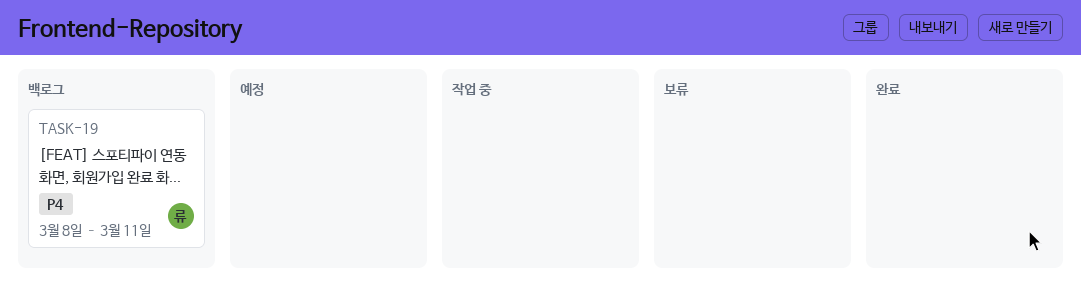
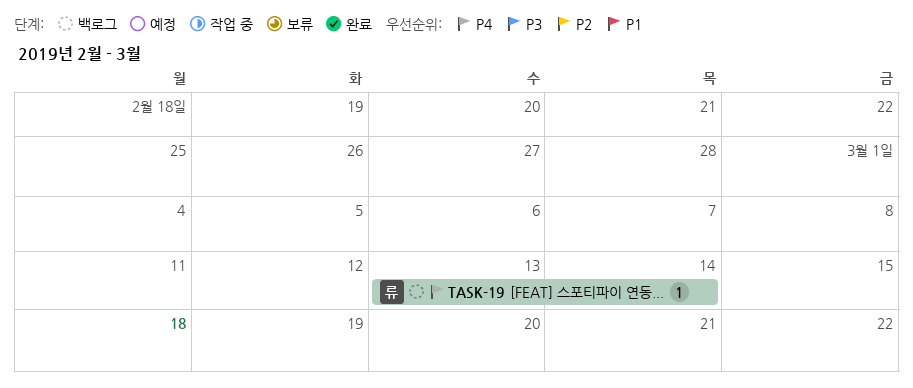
TASK-19, start: Mar 8 -> Mar 13
TASK-19, due: Mar 11 -> Mar 14

